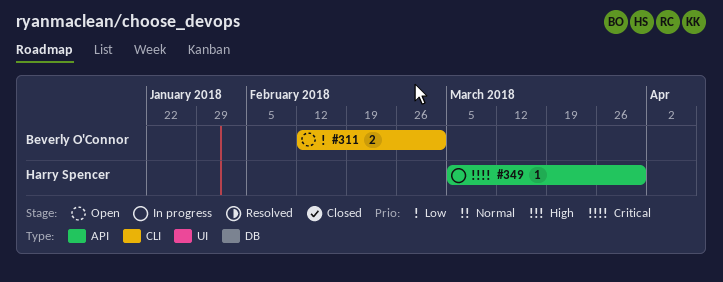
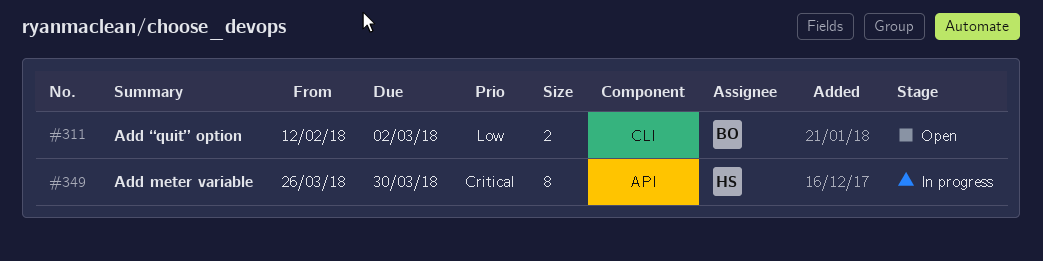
#349, estimate: 1 -> 8
#349, start: Mar 5 -> Mar 26

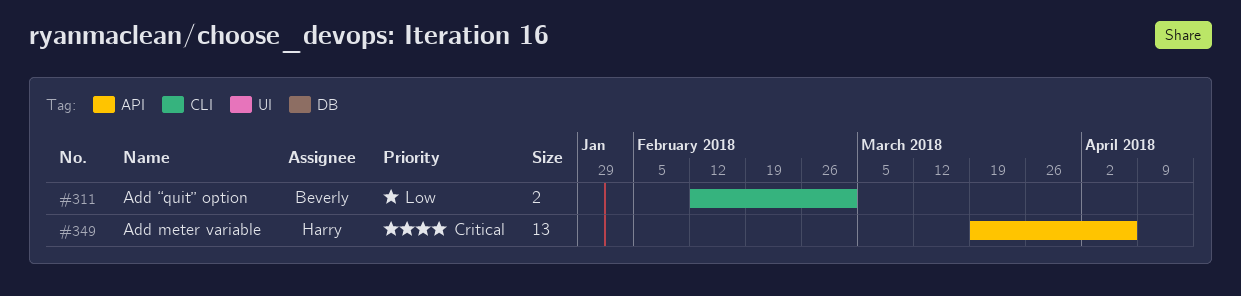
#349, estimate: 8 -> 13
#349, start: Mar 26 -> Mar 19
#349, due: Mar 30 -> Apr 6

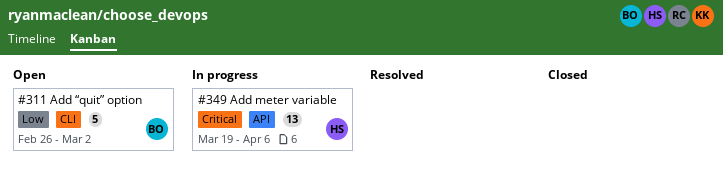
#311, estimate: 2 -> 5
#311, start: Feb 12 -> Feb 26

